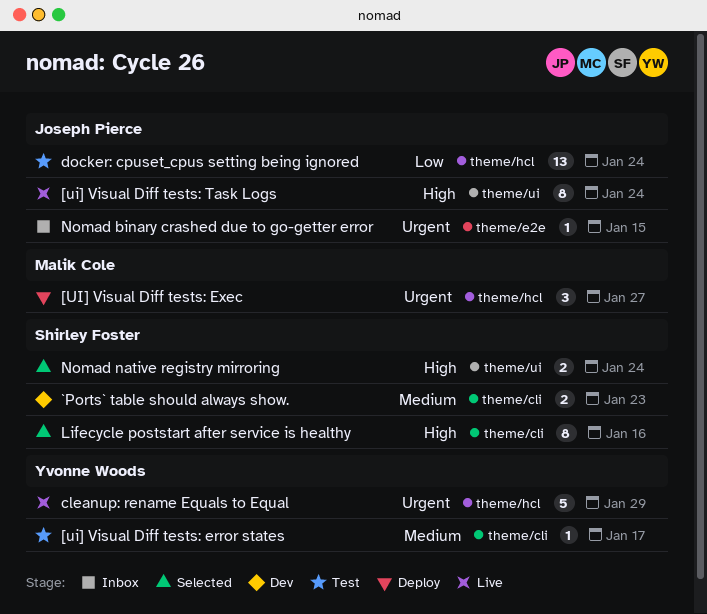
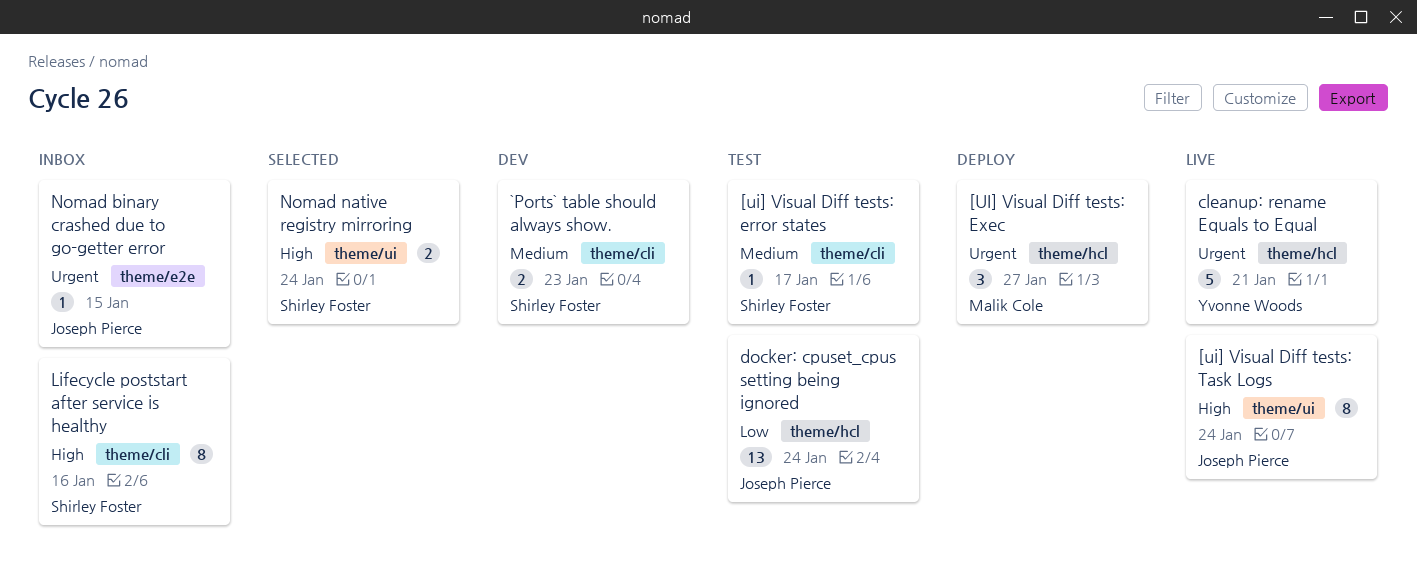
[ui] Visual Diff tests: error states, owner: Yvonne Woods -> Shirley Foster
cleanup: rename Equals to Equal, due: Jan 29 -> Jan 21
Lifecycle poststart after service is healthy, status: Selected -> Inbox

